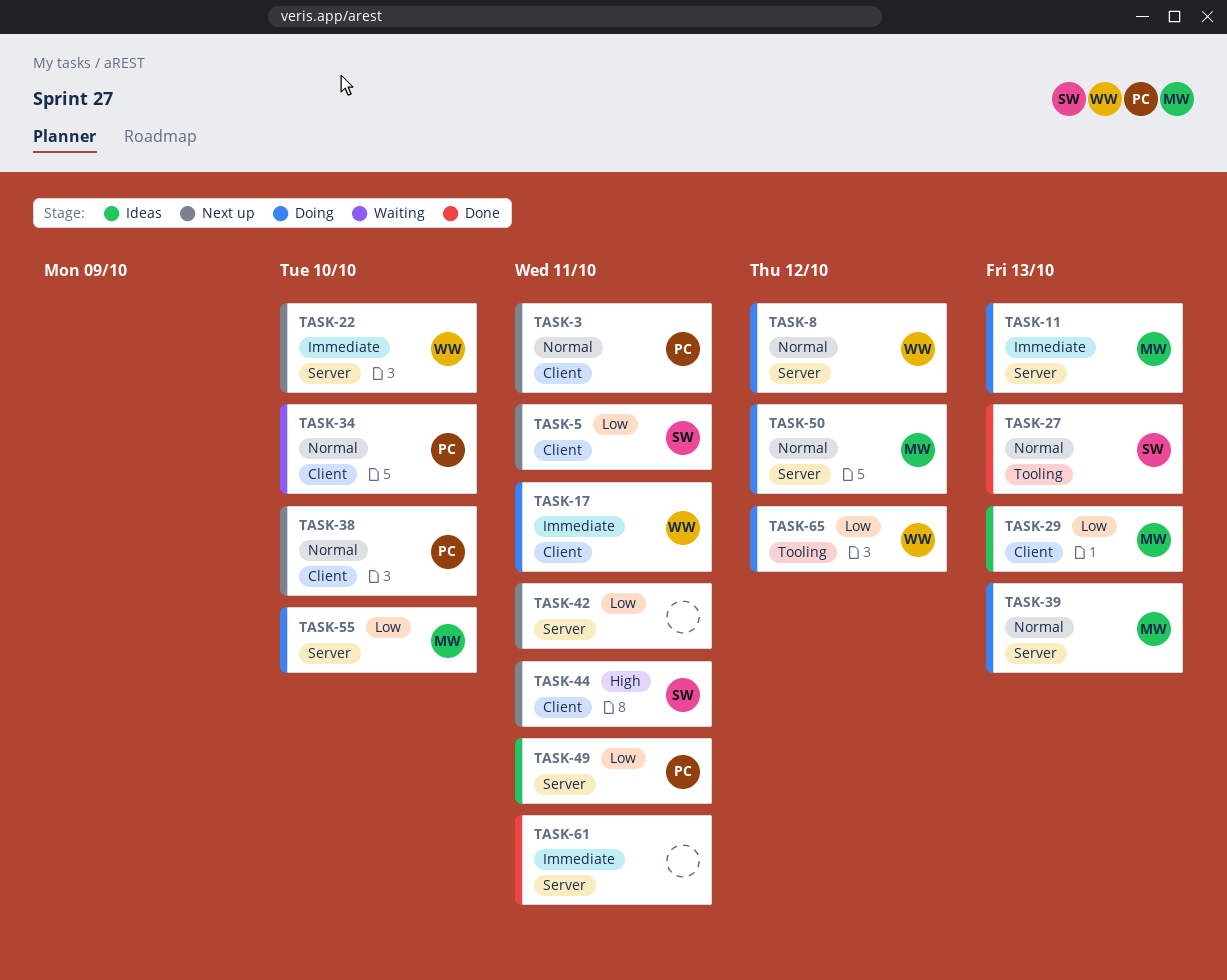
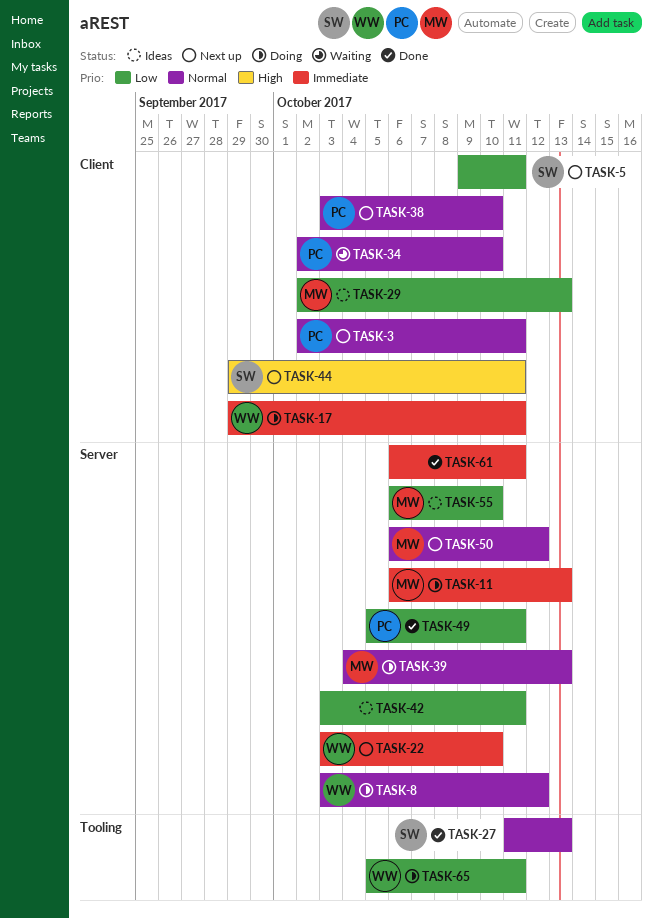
TASK-42, status: Next up -> Ideas
TASK-49, status: Ideas -> Done
TASK-50, status: Doing -> Next up
TASK-55, status: Doing -> Ideas
TASK-65, due: Oct 12 -> Oct 11

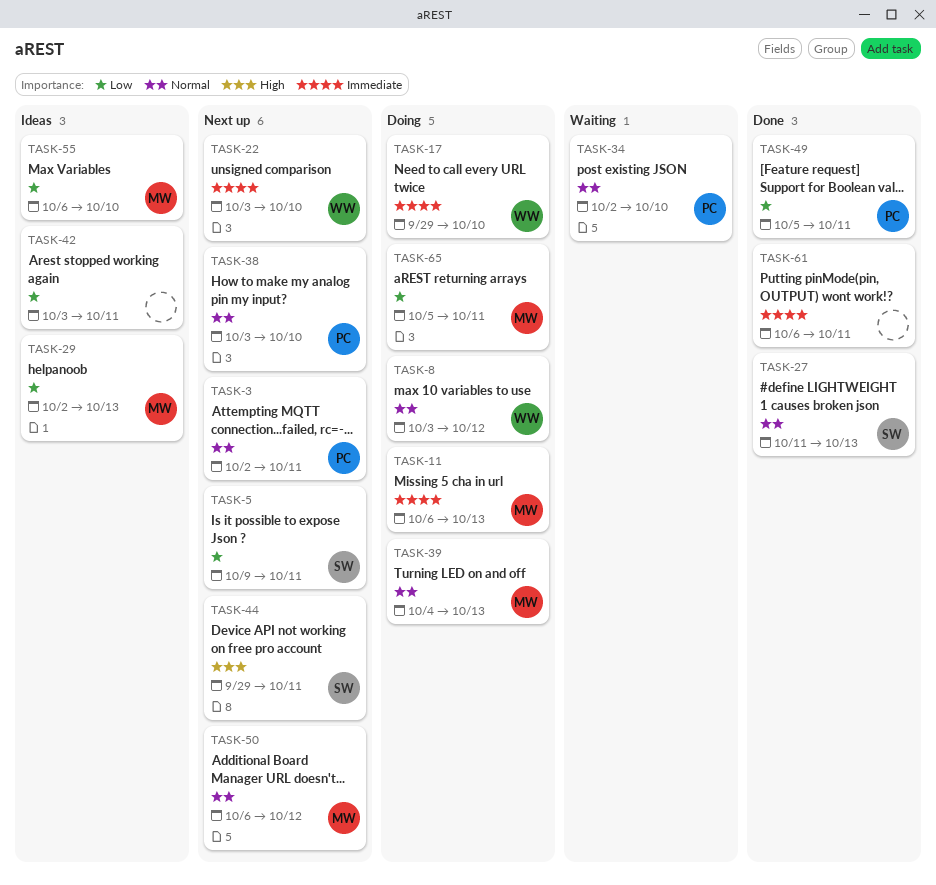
TASK-17, due: Oct 11 -> Oct 10
TASK-65, owner: WW -> MW

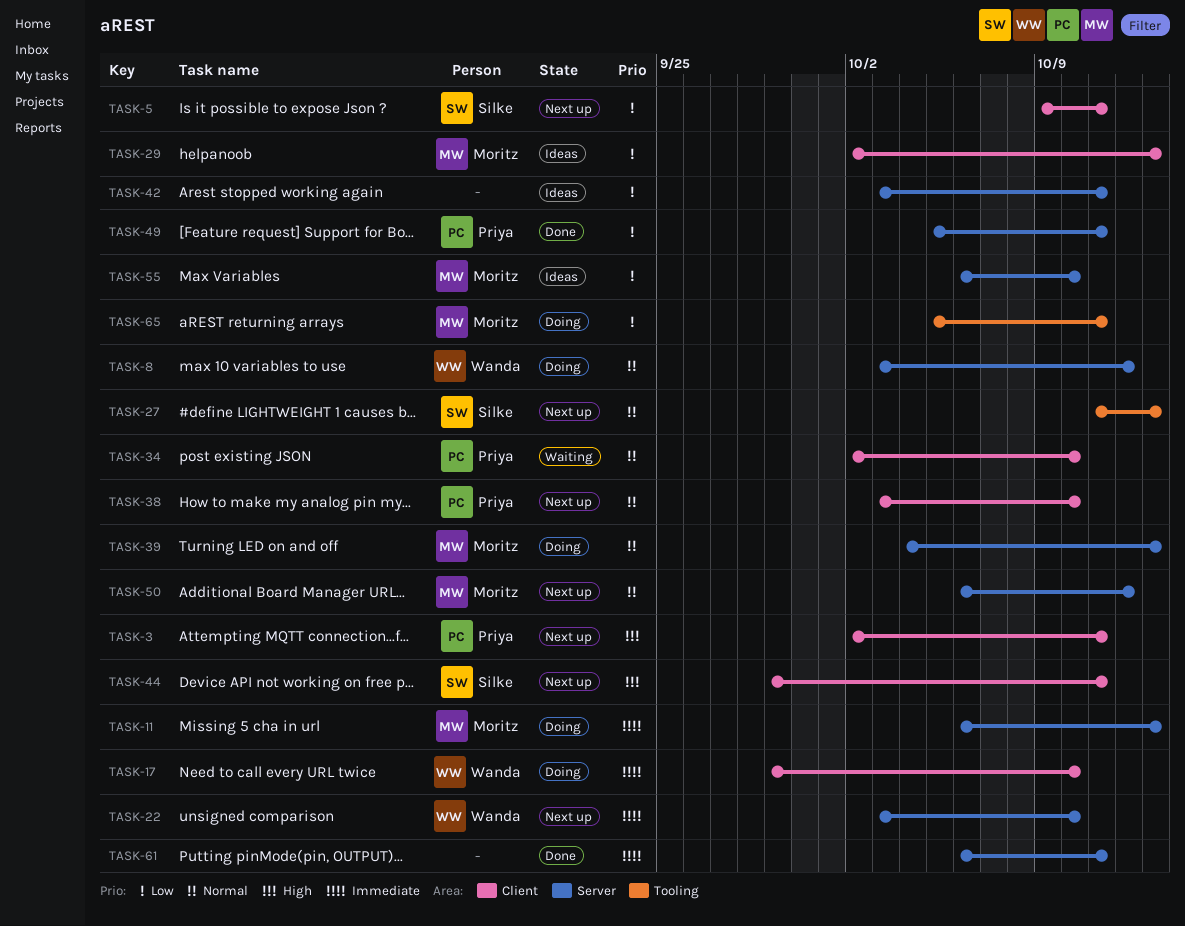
TASK-3, priority: Normal -> High
TASK-27, status: Done -> Next up

